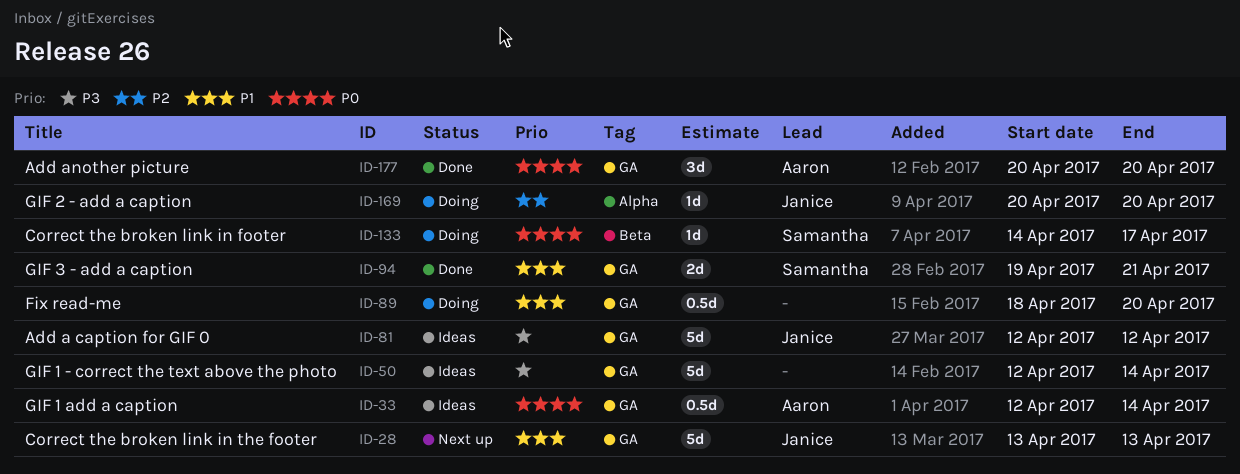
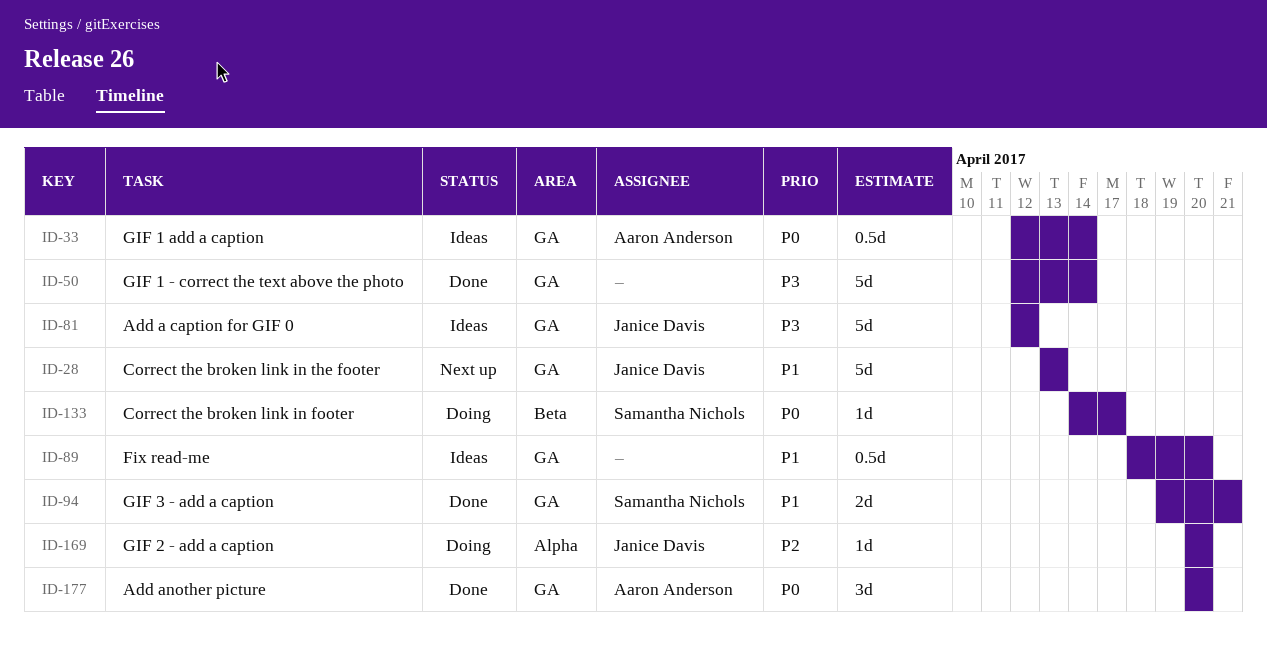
ID-50, status: Ideas -> Done
ID-89, status: Doing -> Ideas

